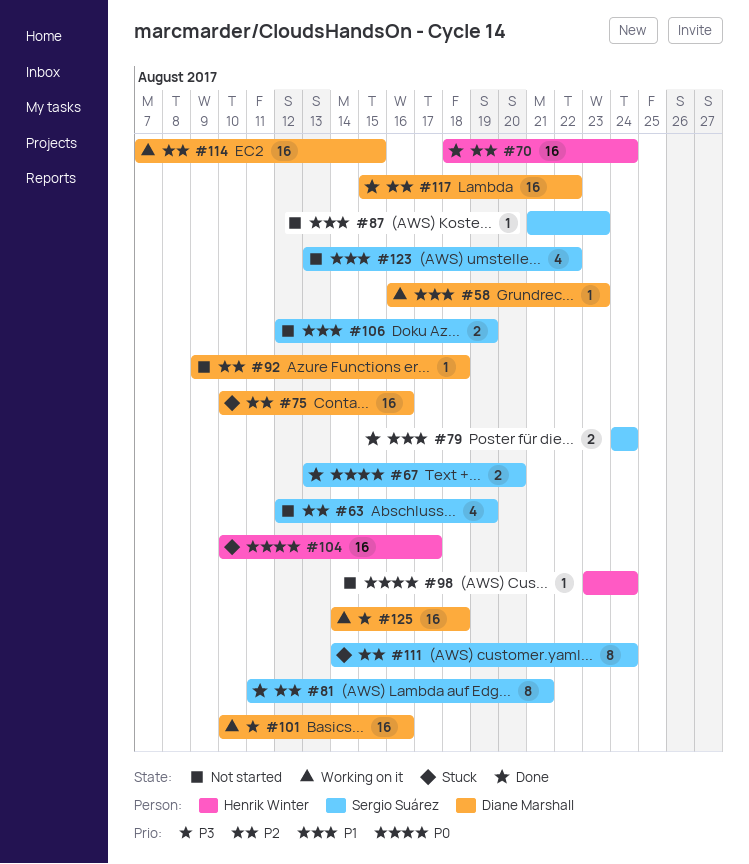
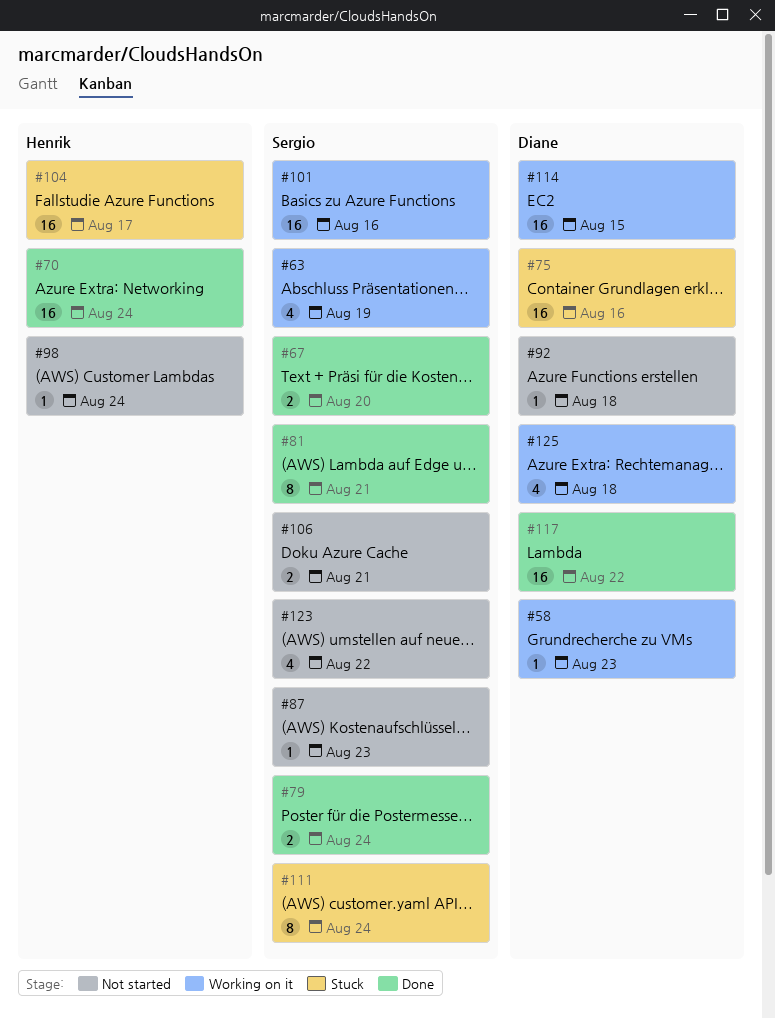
#63, status: Not started -> Working on it
#101, owner: Diane Marshall -> Sergio Suárez
#106, due: Aug 19 -> Aug 21
#125, estimate: 16 -> 4

